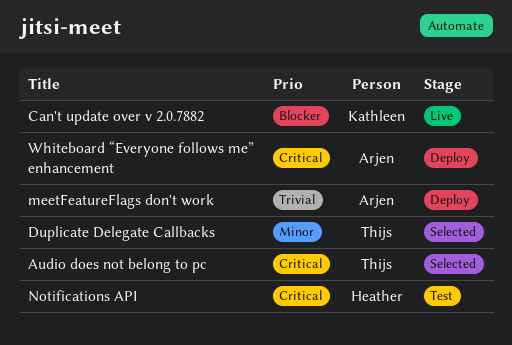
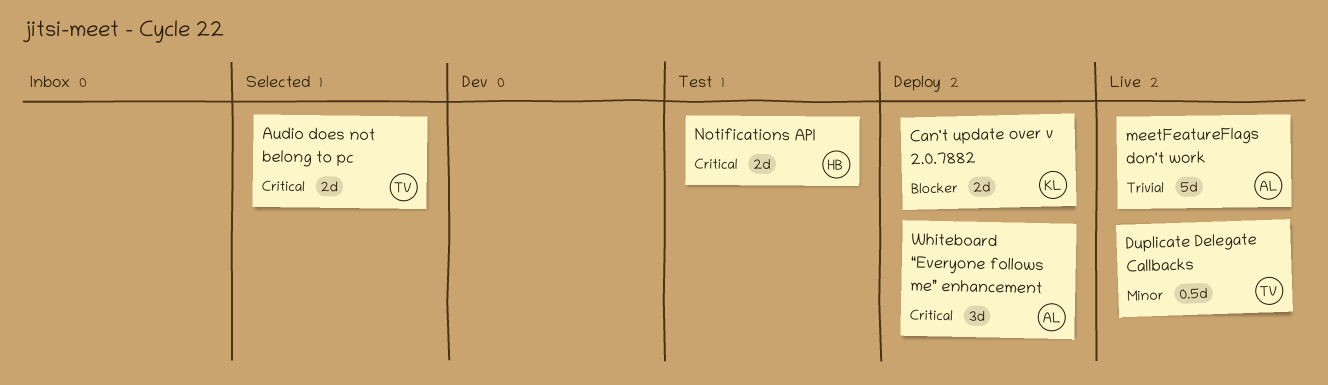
Can't update over v 2.0.7882, status: Live -> Deploy
Duplicate Delegate Callbacks, status: Selected -> Live
meetFeatureFlags don't work, status: Deploy -> Live

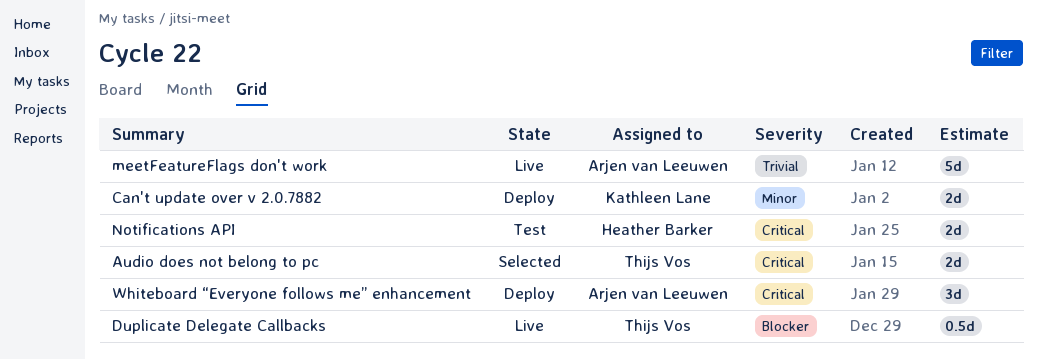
Can't update over v 2.0.7882, priority: Blocker -> Minor
Duplicate Delegate Callbacks, priority: Minor -> Blocker

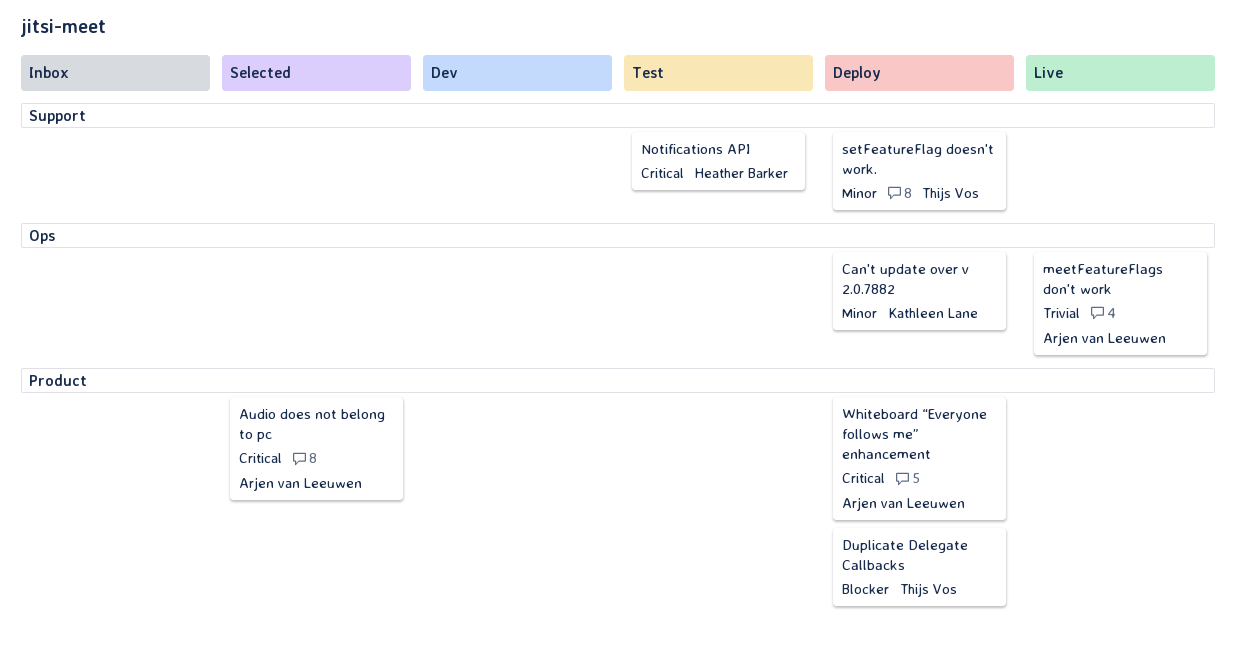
Audio does not belong to pc, owner: Thijs Vos -> Arjen van Leeuwen
Duplicate Delegate Callbacks, status: Live -> Deploy
setFeatureFlag doesn't work.: none -> present

